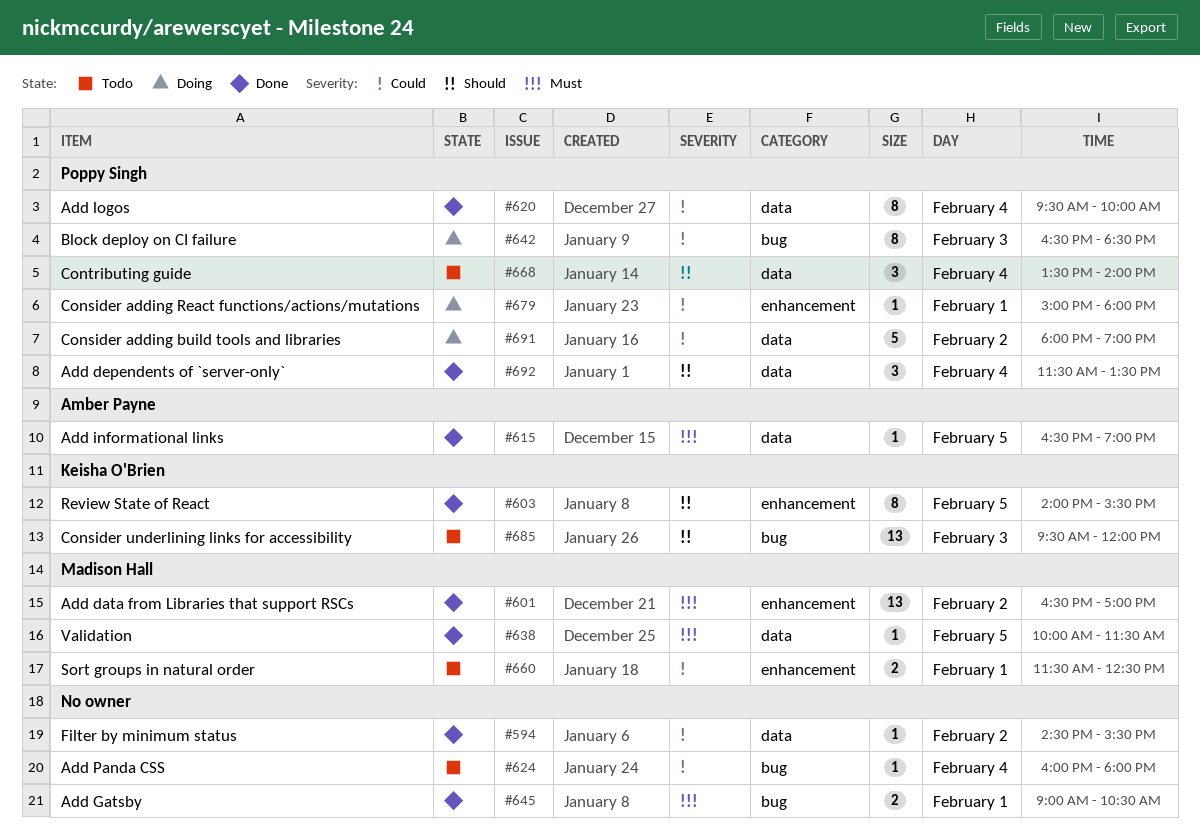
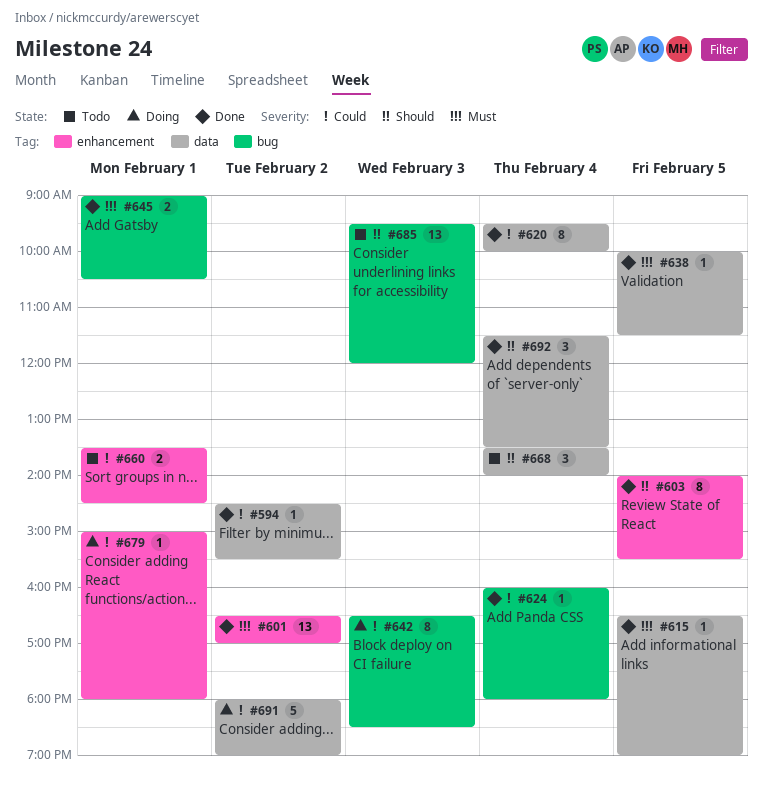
#624, status: Todo -> Done
#660, begins: 11:30 -> 13:30
#660, ends: 12:30 -> 14:30

